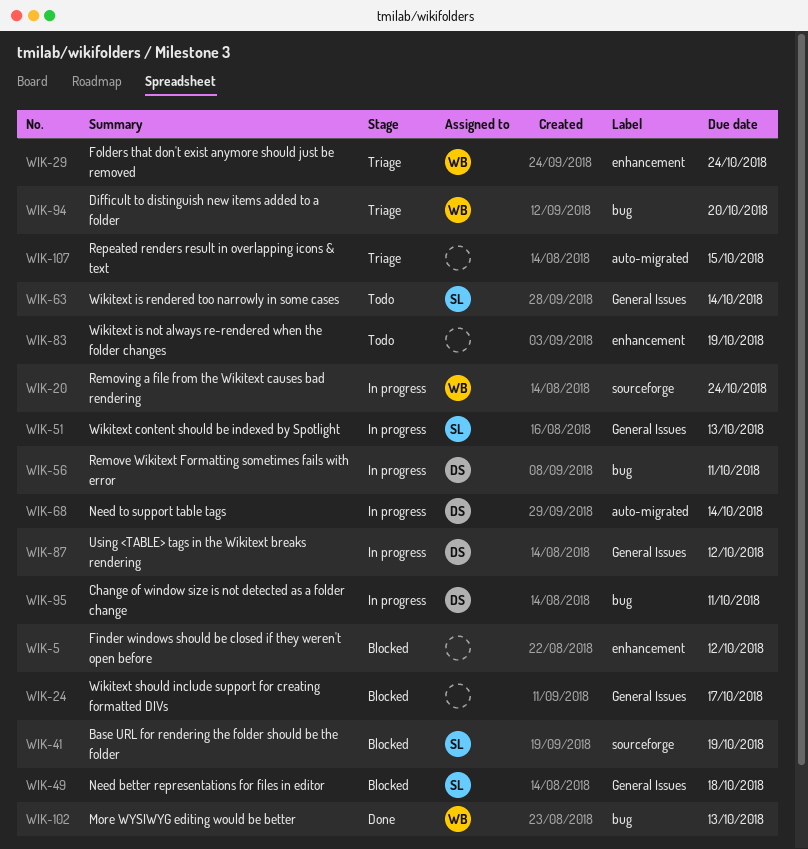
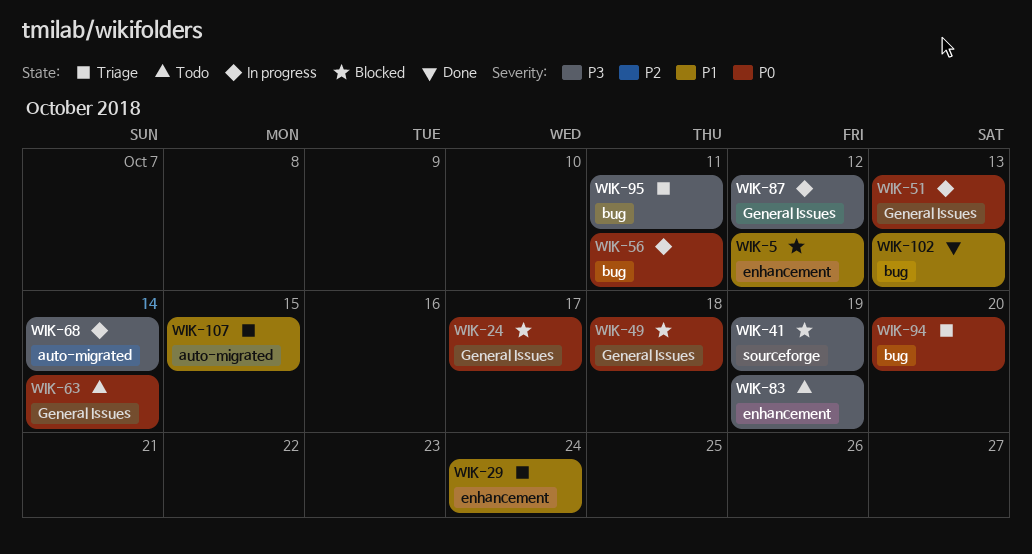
WIK-20: present -> none
WIK-95, status: In progress -> Triage

